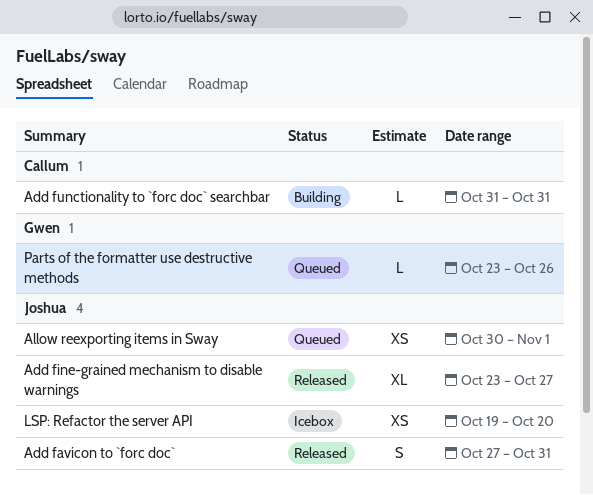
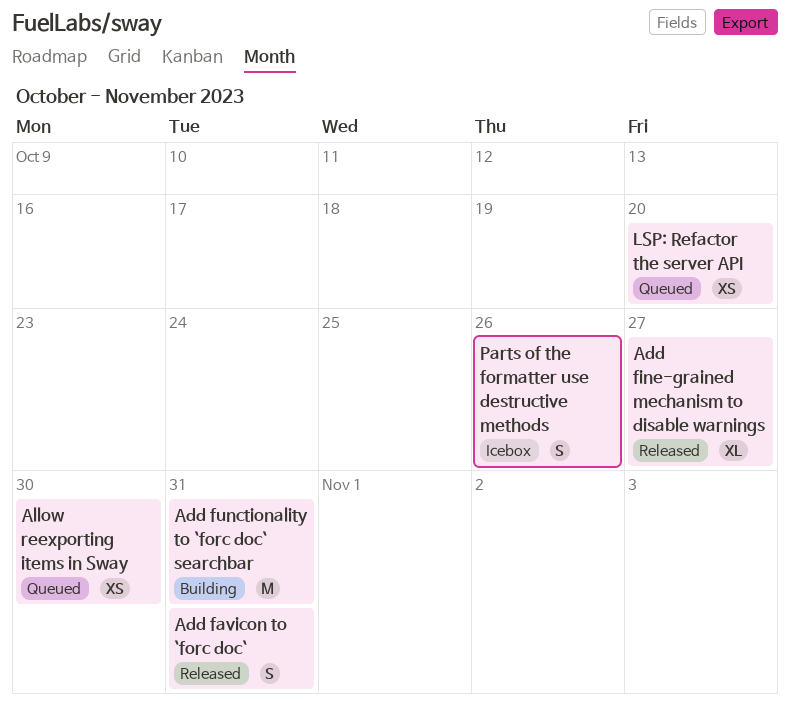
Add functionality to `forc doc` searchbar, estimate: L -> M
Allow reexporting items in Sway, due: Nov 1 -> Oct 30
LSP: Refactor the server API, status: Icebox -> Queued
Parts of the formatter use destructive methods, status: Queued -> Icebox
Parts of the formatter use destructive methods, estimate: L -> S

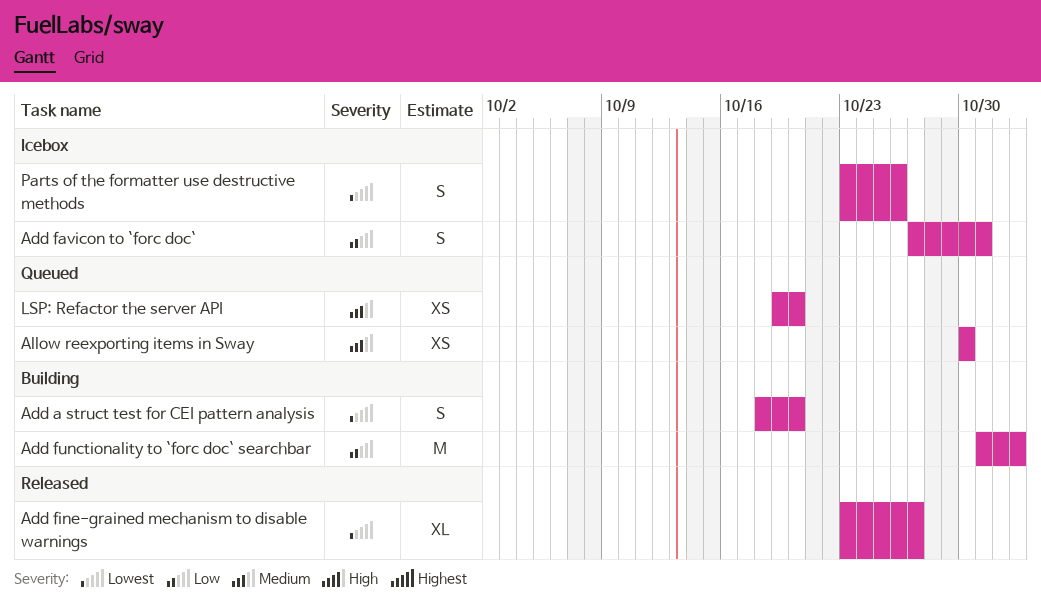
Add a struct test for CEI pattern analysis: none -> present
Add favicon to `forc doc`, status: Released -> Icebox
Add functionality to `forc doc` searchbar, due: Oct 31 -> Nov 2

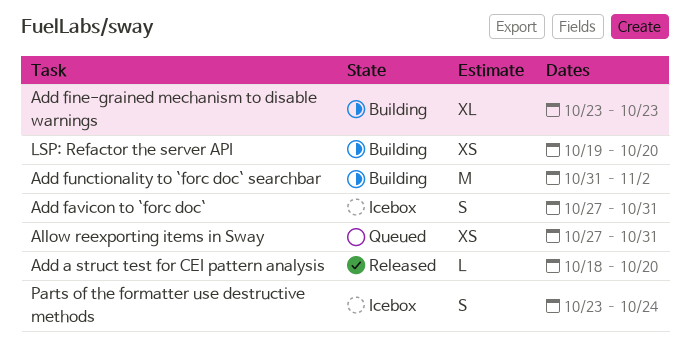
Add a struct test for CEI pattern analysis, status: Building -> Released
Add a struct test for CEI pattern analysis, estimate: S -> L
Add fine-grained mechanism to disable warnings, status: Released -> Building
Add fine-grained mechanism to disable warnings, due: Oct 27 -> Oct 23
Allow reexporting items in Sway, start: Oct 30 -> Oct 27
Allow reexporting items in Sway, due: Oct 30 -> Oct 31
LSP: Refactor the server API, status: Queued -> Building
Parts of the formatter use destructive methods, due: Oct 26 -> Oct 24

